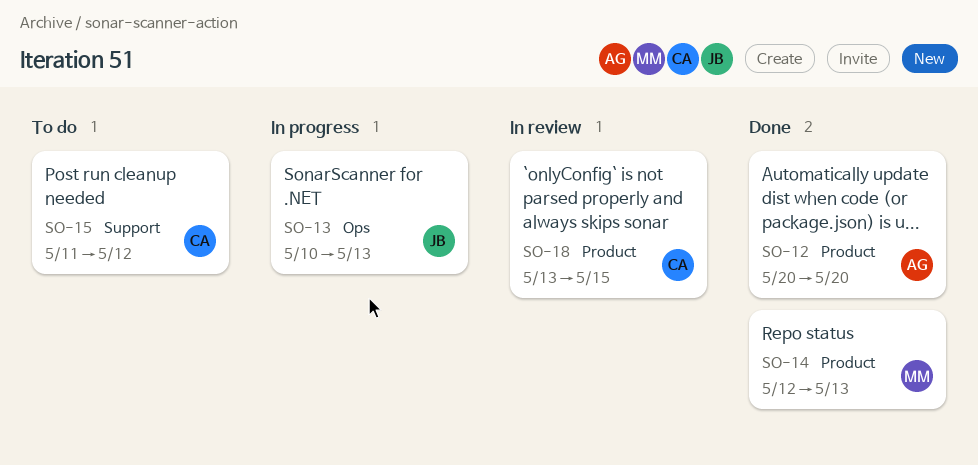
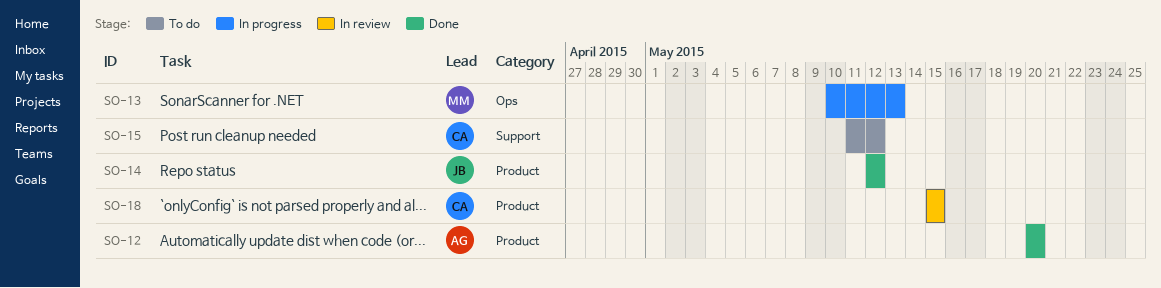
SO-13, owner: JB -> MM
SO-14, owner: MM -> JB
SO-14, due: May 13 -> May 12
SO-18, start: May 13 -> May 15

